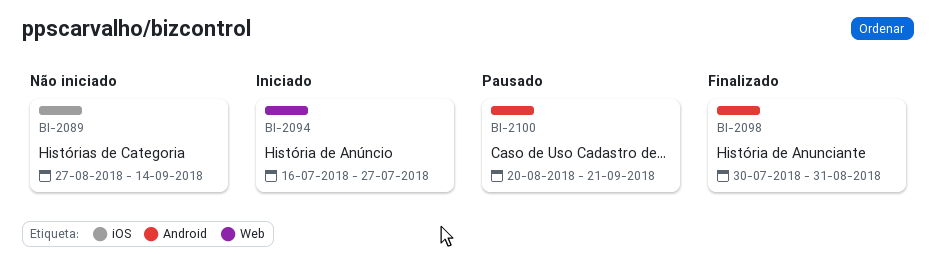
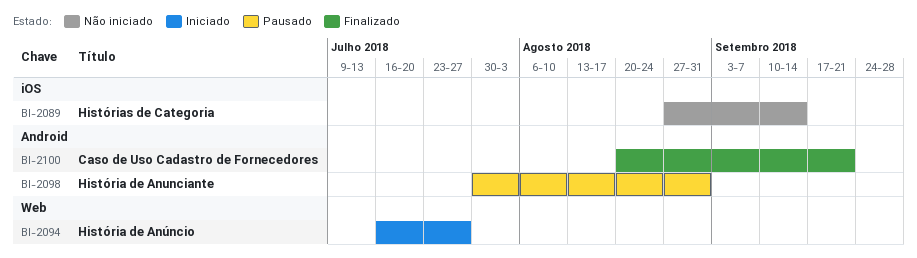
BI-2098, status: Finalizado -> Pausado
BI-2100, status: Pausado -> Finalizado

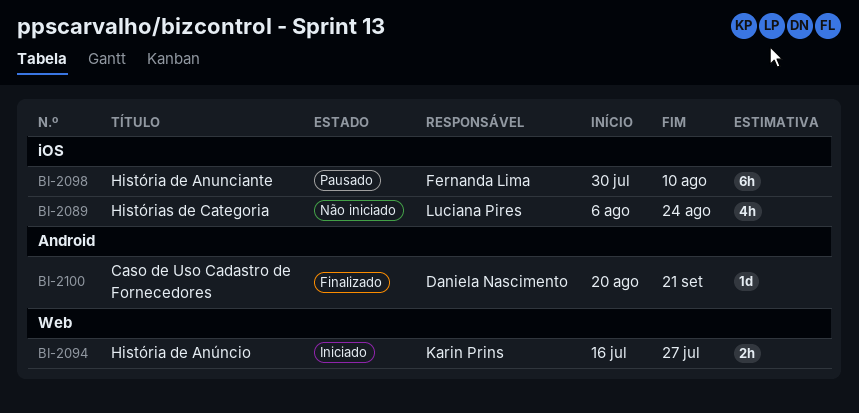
BI-2089, start: Aug 27 -> Aug 6
BI-2089, due: Sep 14 -> Aug 24
BI-2098, label: Android -> iOS
BI-2098, due: Aug 31 -> Aug 10

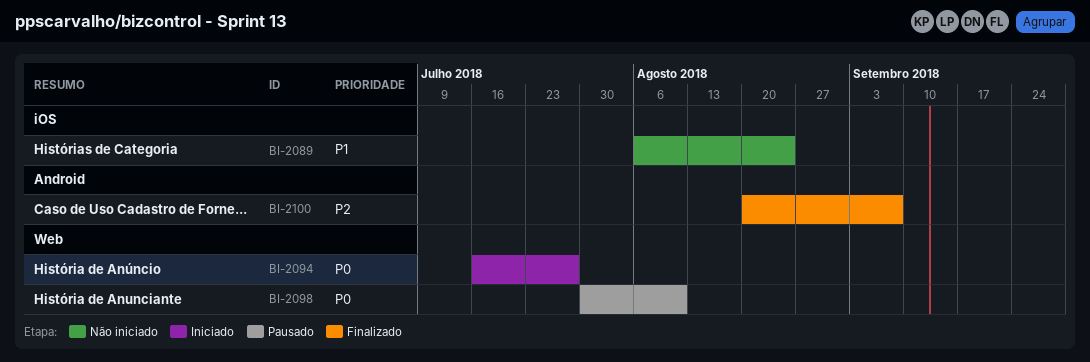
BI-2098, label: iOS -> Web
BI-2100, due: Sep 21 -> Sep 7

